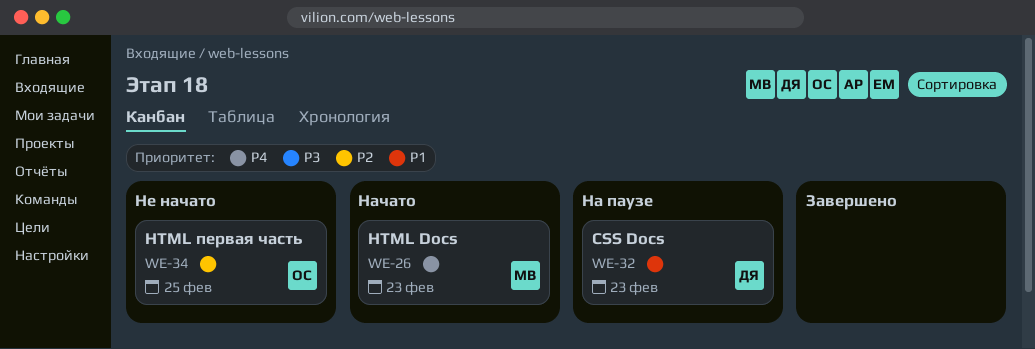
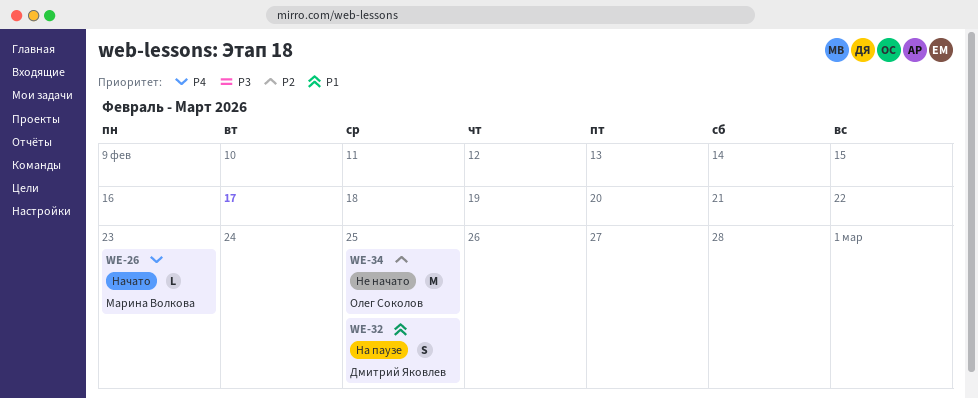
WE-32, due: Feb 23 -> Feb 25

